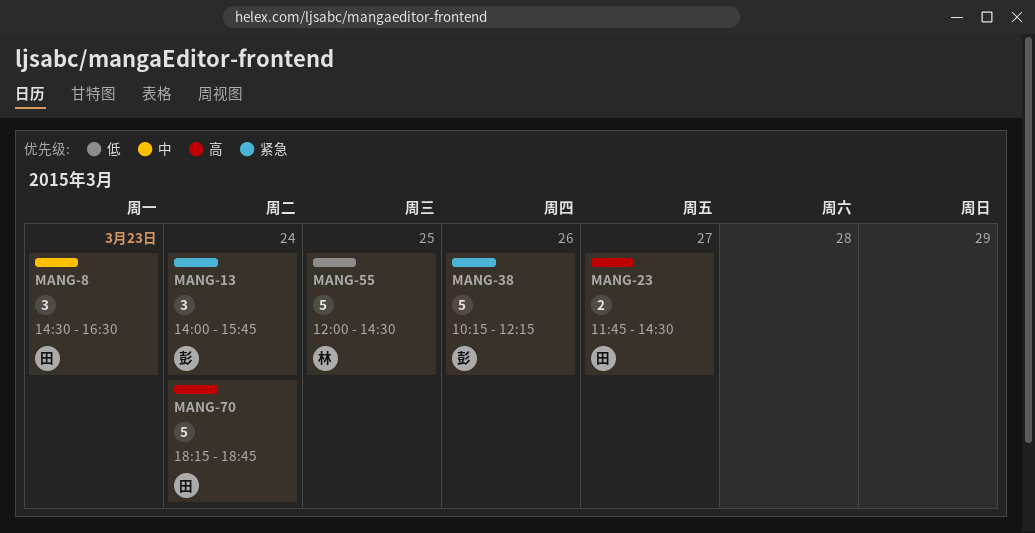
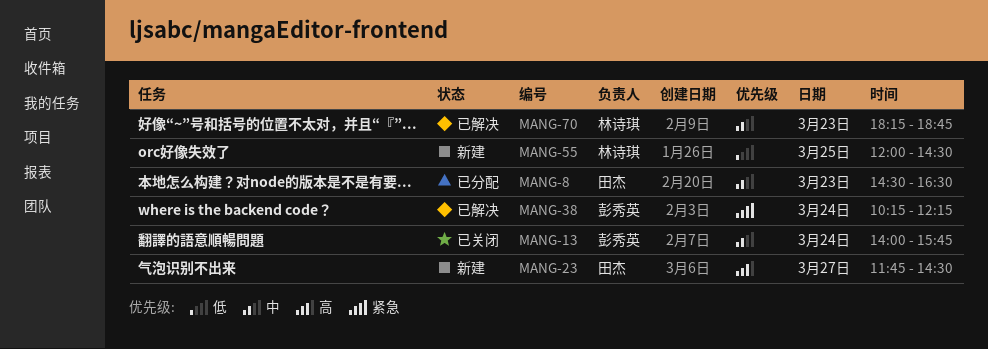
MANG-13, priority: 紧急 -> 中
MANG-38, day: Mar 26 -> Mar 24
MANG-70, owner: 田杰 -> 林诗琪
MANG-70, priority: 高 -> 中
MANG-70, day: Mar 24 -> Mar 23

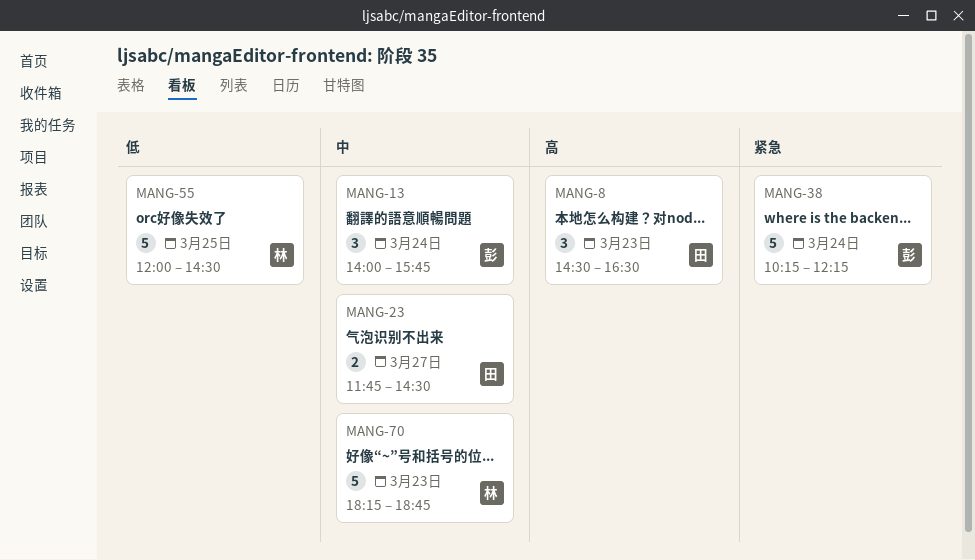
MANG-8, priority: 中 -> 高
MANG-23, priority: 高 -> 中

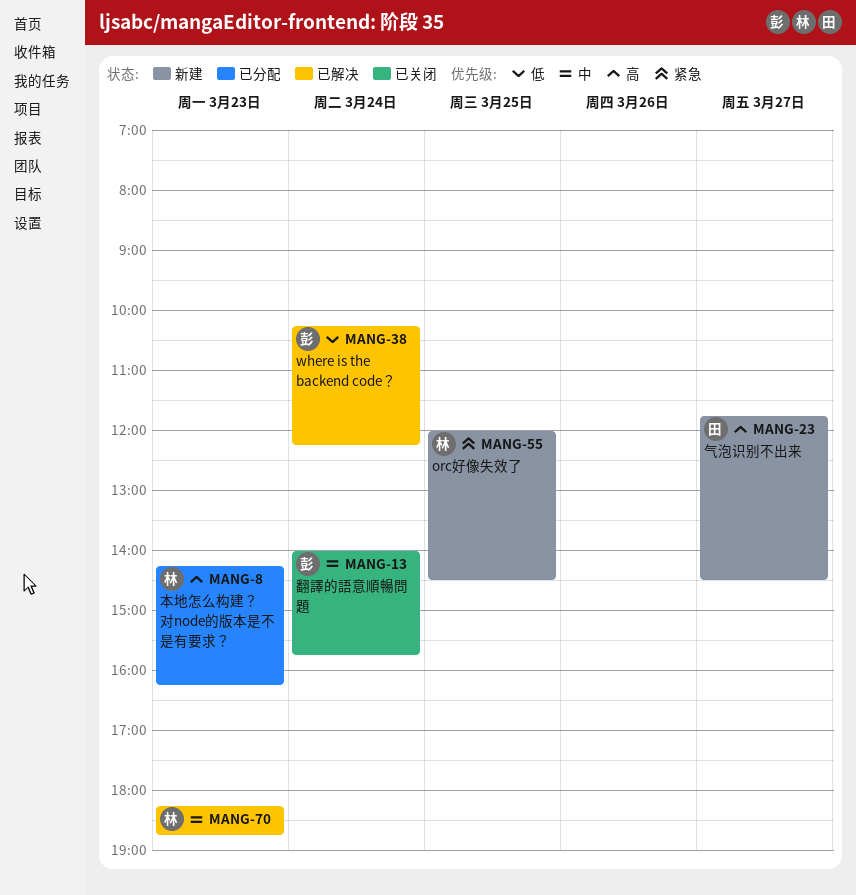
MANG-8, owner: 田 -> 林
MANG-8, begins: 14:30 -> 14:15
MANG-8, ends: 16:30 -> 16:15
MANG-23, priority: 中 -> 高
MANG-38, priority: 紧急 -> 低
MANG-55, priority: 低 -> 紧急

